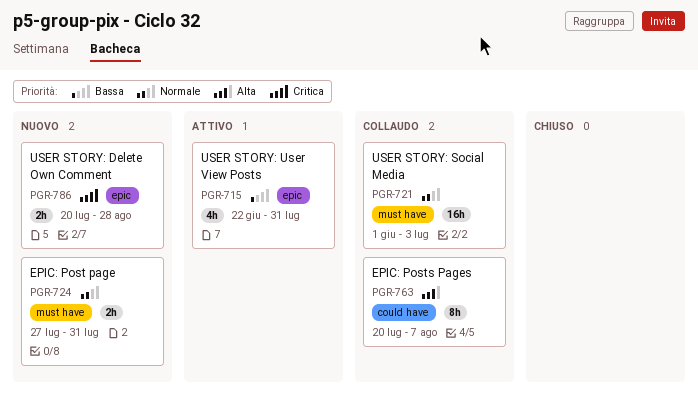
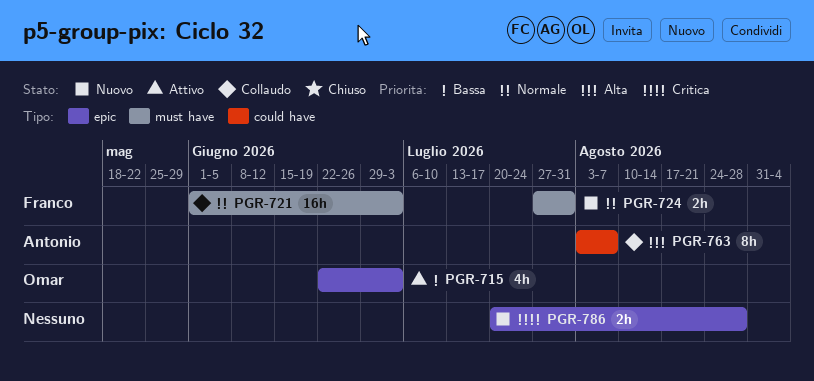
PGR-715, due: Jul 31 -> Jul 3
PGR-763, start: Jul 20 -> Aug 3

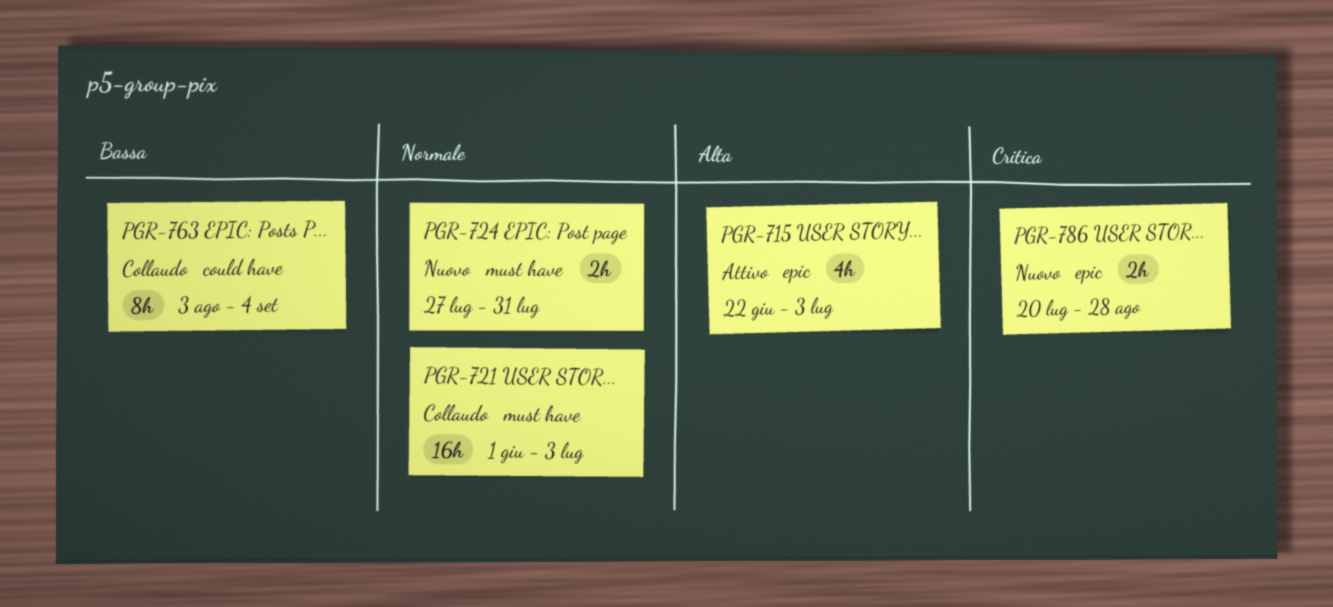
PGR-715, priority: Bassa -> Alta
PGR-763, priority: Alta -> Bassa
PGR-763, due: Aug 7 -> Sep 4

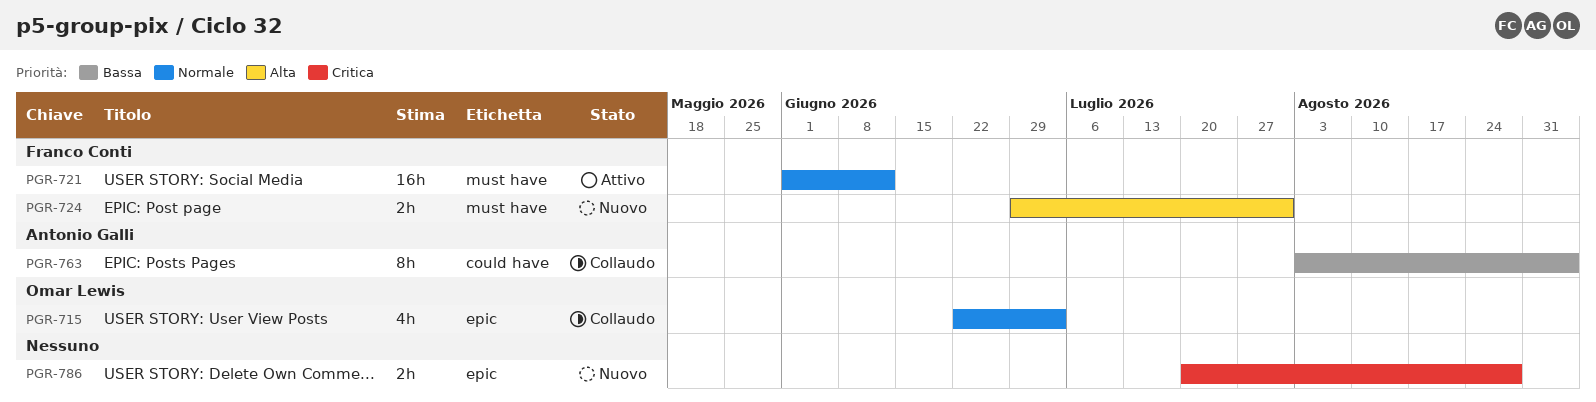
PGR-715, status: Attivo -> Collaudo
PGR-715, priority: Alta -> Normale
PGR-721, status: Collaudo -> Attivo
PGR-721, due: Jul 3 -> Jun 12
PGR-724, priority: Normale -> Alta
PGR-724, start: Jul 27 -> Jun 29

